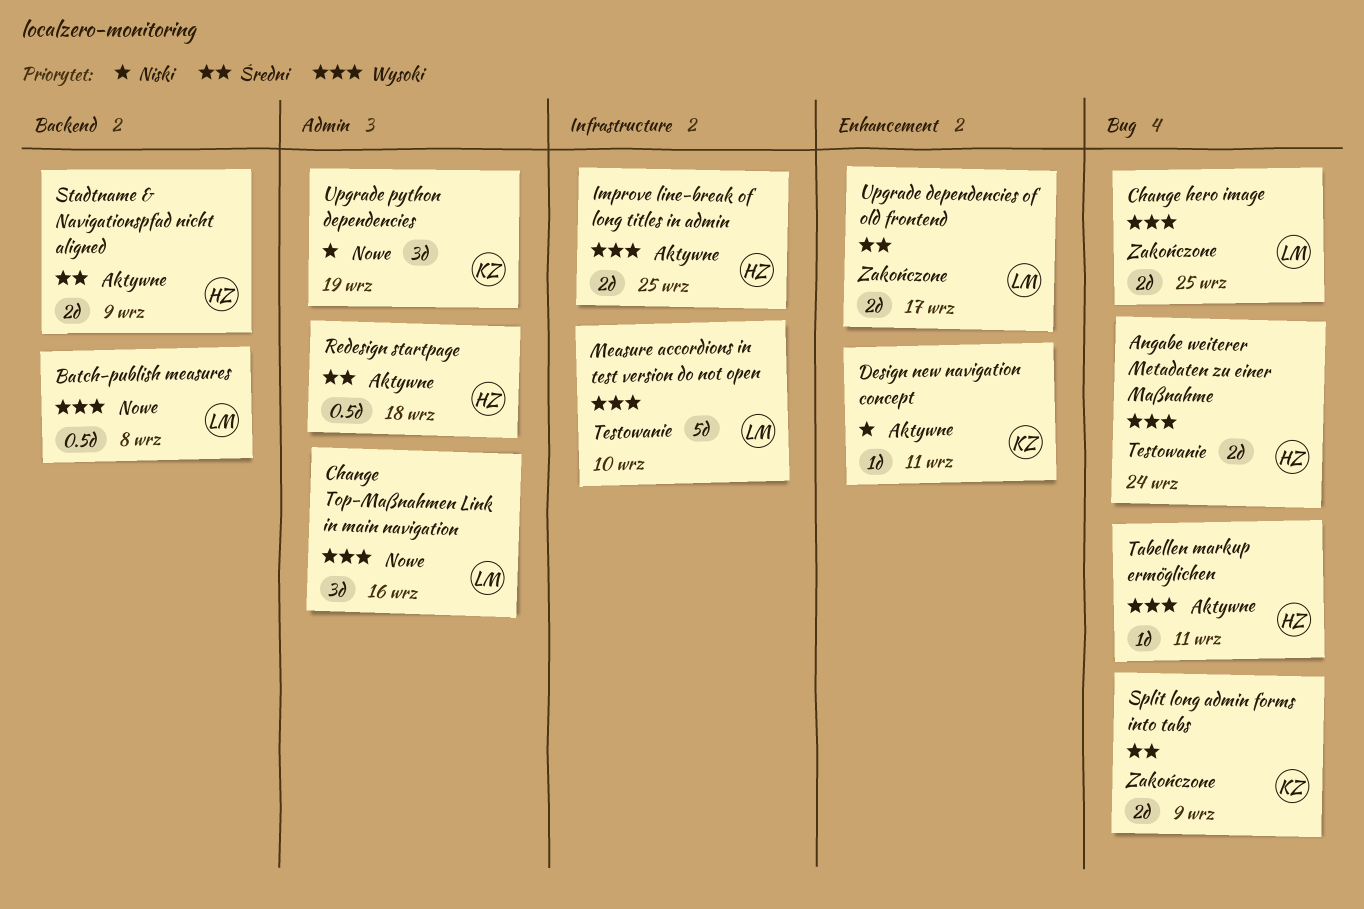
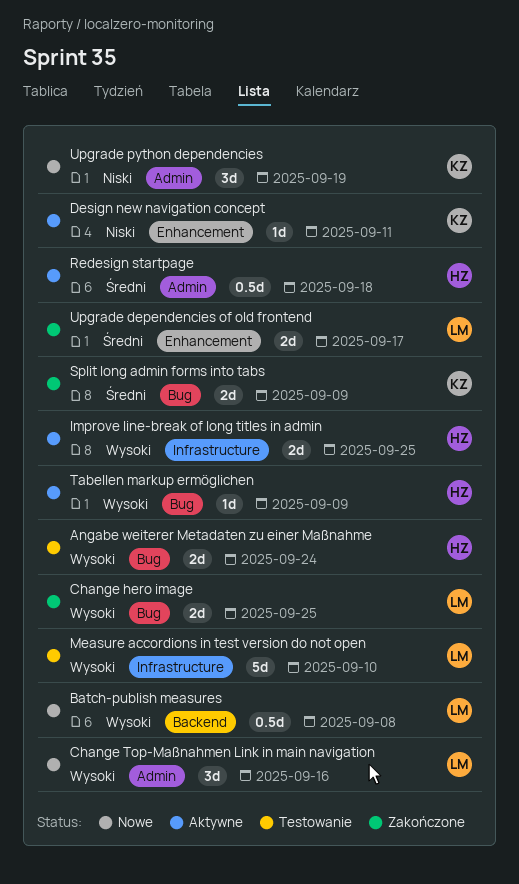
Stadtname & Navigationspfad nicht aligned: present -> none
Tabellen markup ermöglichen, due: Sep 11 -> Sep 9

